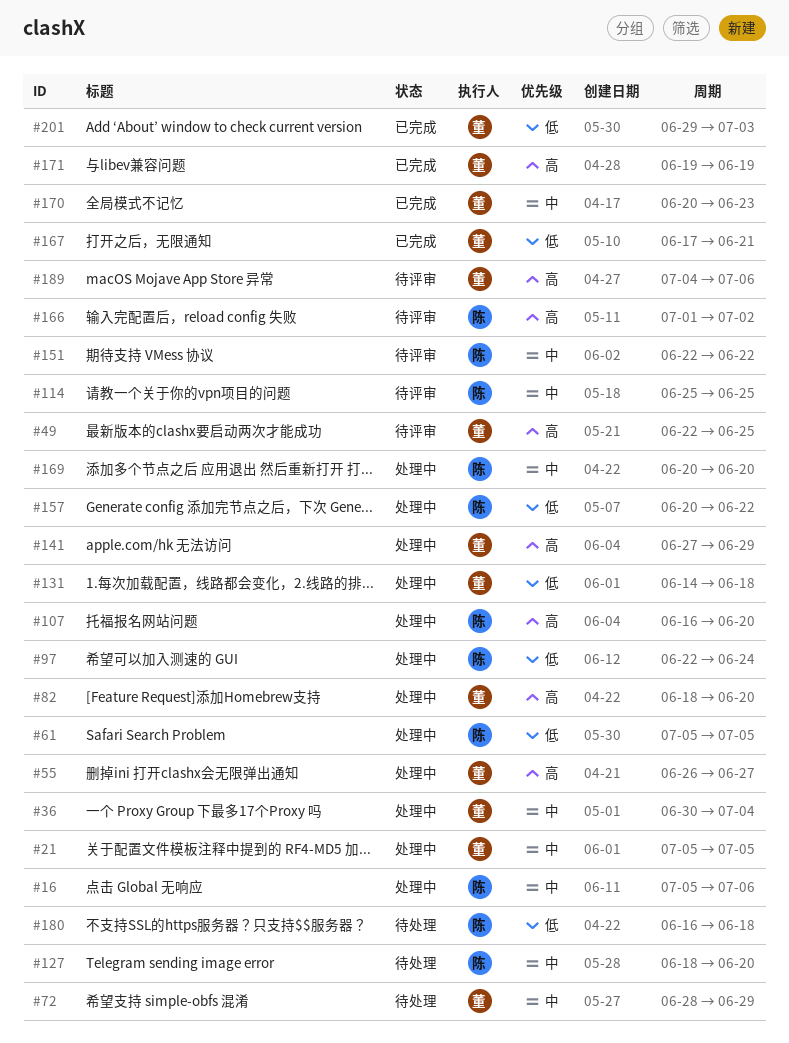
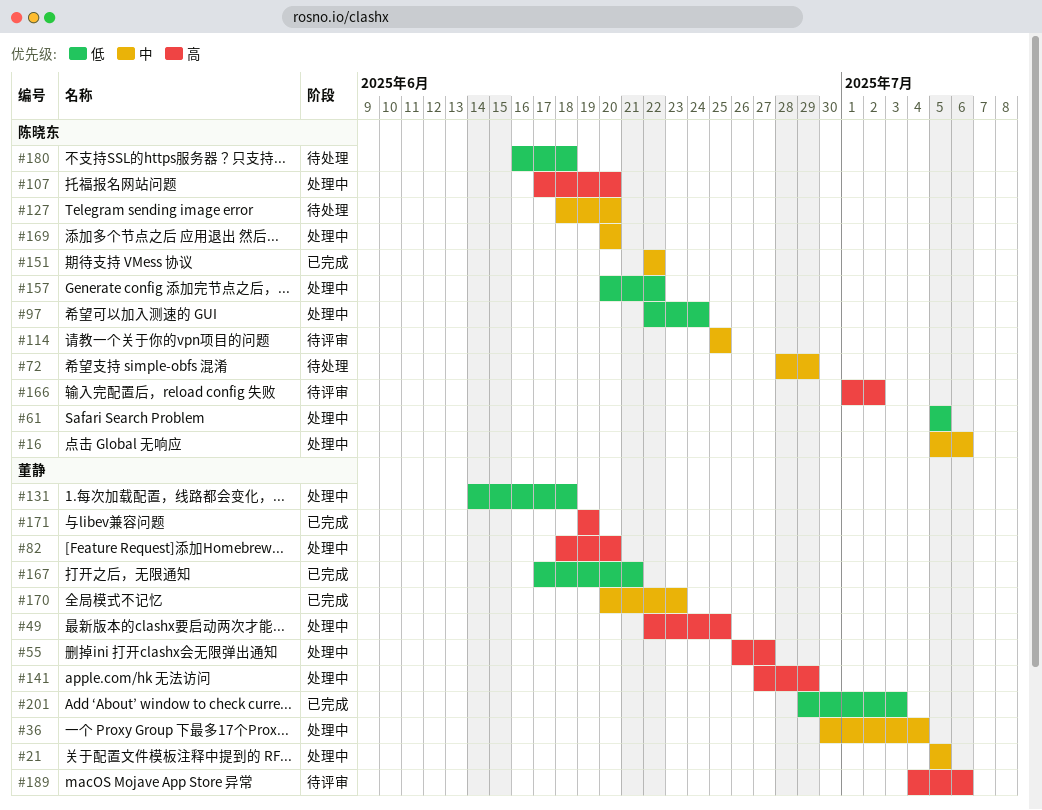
#49, status: 待评审 -> 处理中
#72, owner: 董静 -> 陈晓东
#107, start: Jun 16 -> Jun 17
#151, status: 待评审 -> 已完成

